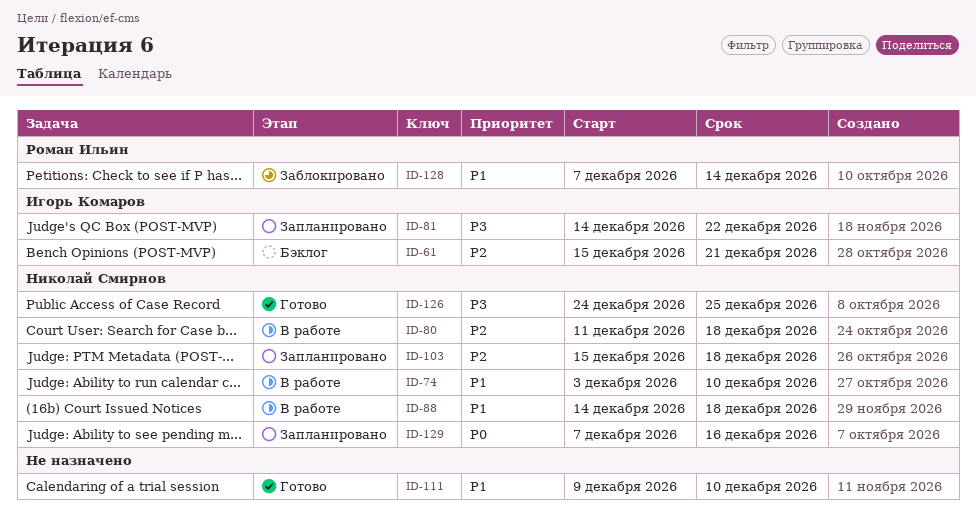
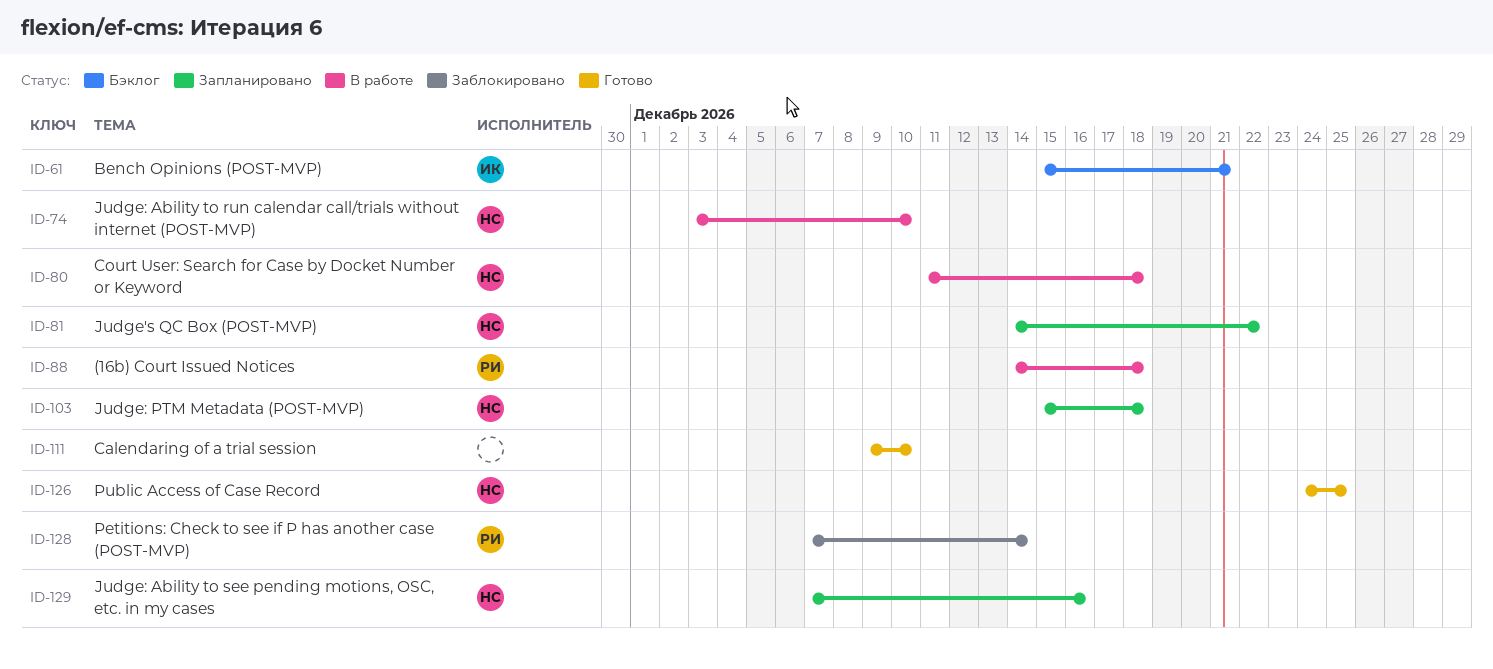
ID-81, owner: Игорь Комаров -> Николай Смирнов
ID-88, owner: Николай Смирнов -> Роман Ильин

